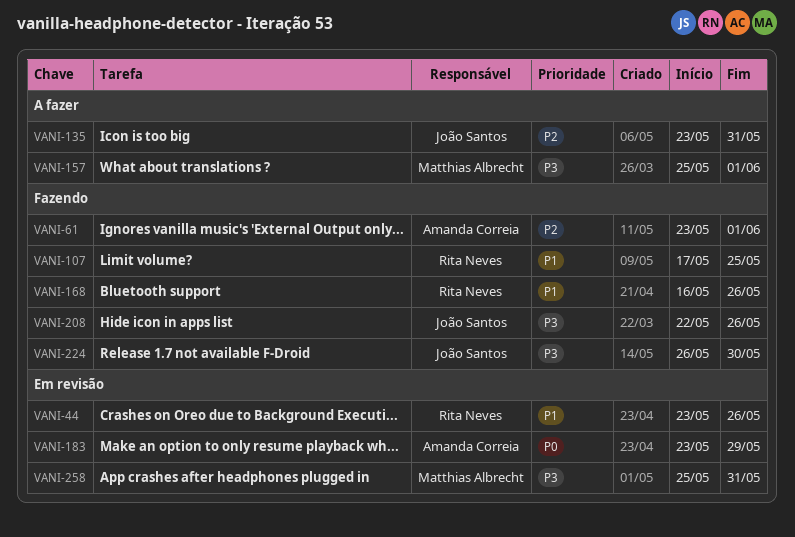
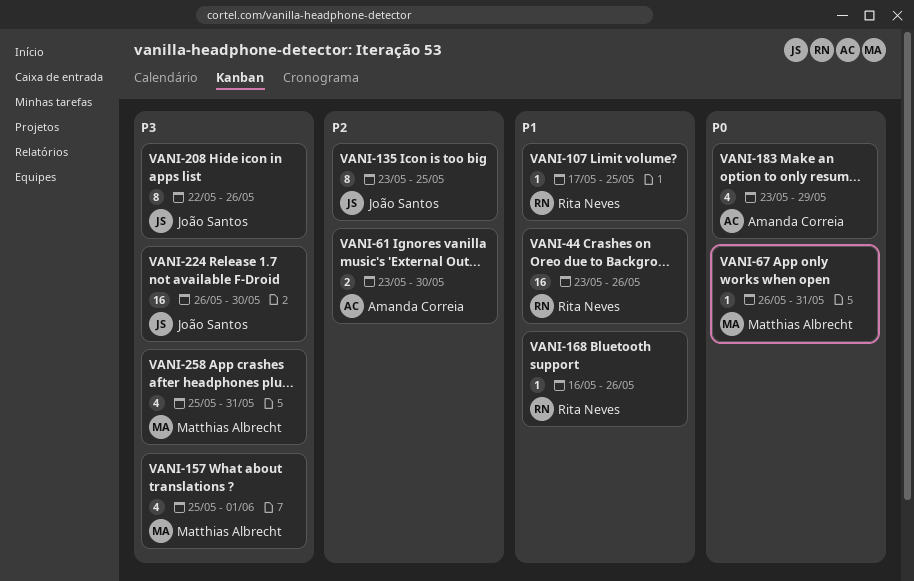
VANI-61, due: Jun 1 -> May 30
VANI-67: none -> present
VANI-135, due: May 31 -> May 25

